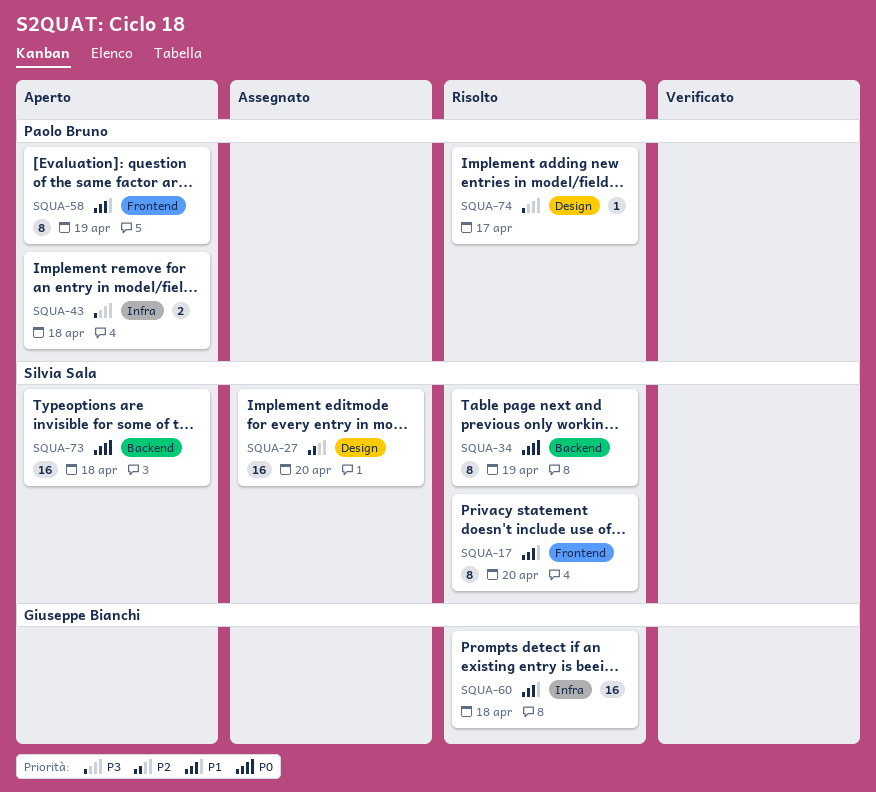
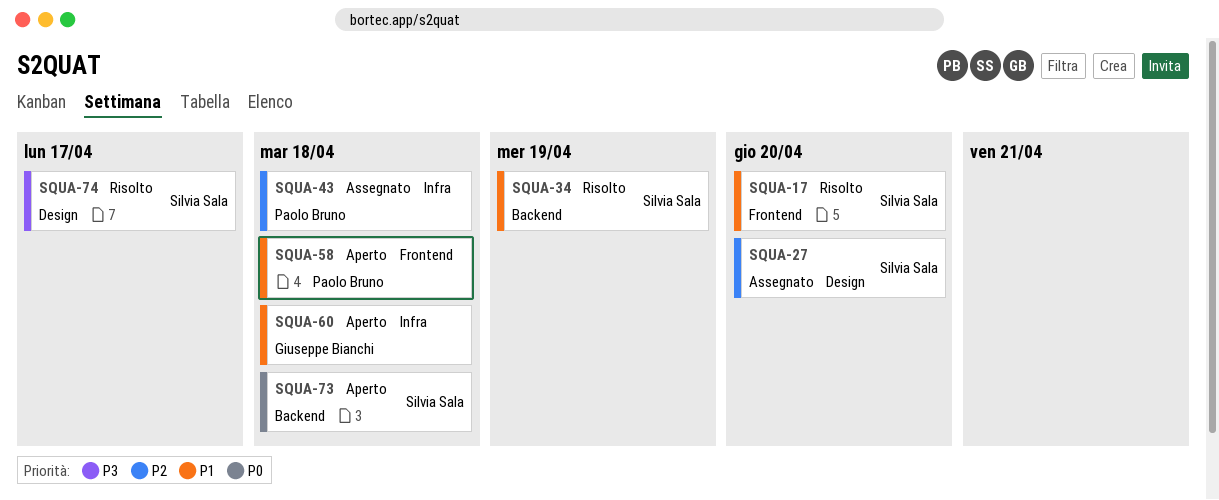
SQUA-34, priority: P0 -> P1
SQUA-43, status: Aperto -> Assegnato
SQUA-43, priority: P3 -> P2
SQUA-58, due: Apr 19 -> Apr 18
SQUA-60, status: Risolto -> Aperto
SQUA-74, owner: Paolo Bruno -> Silvia Sala

